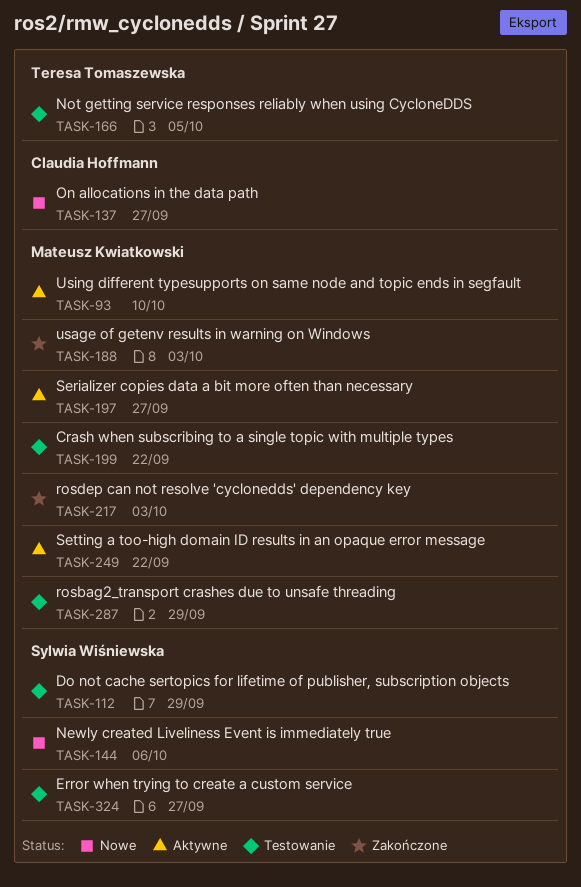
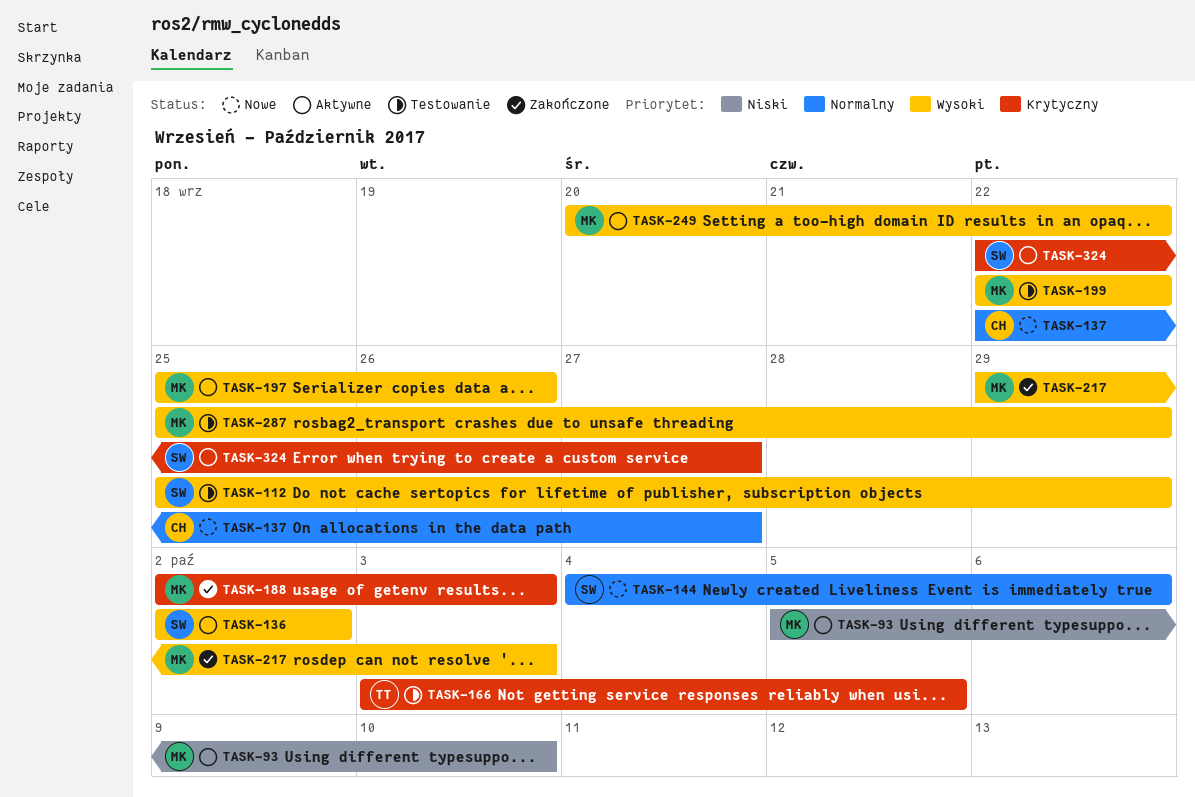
TASK-136: none -> present
TASK-197, due: Sep 27 -> Sep 26
TASK-324, status: Testowanie -> Aktywne

